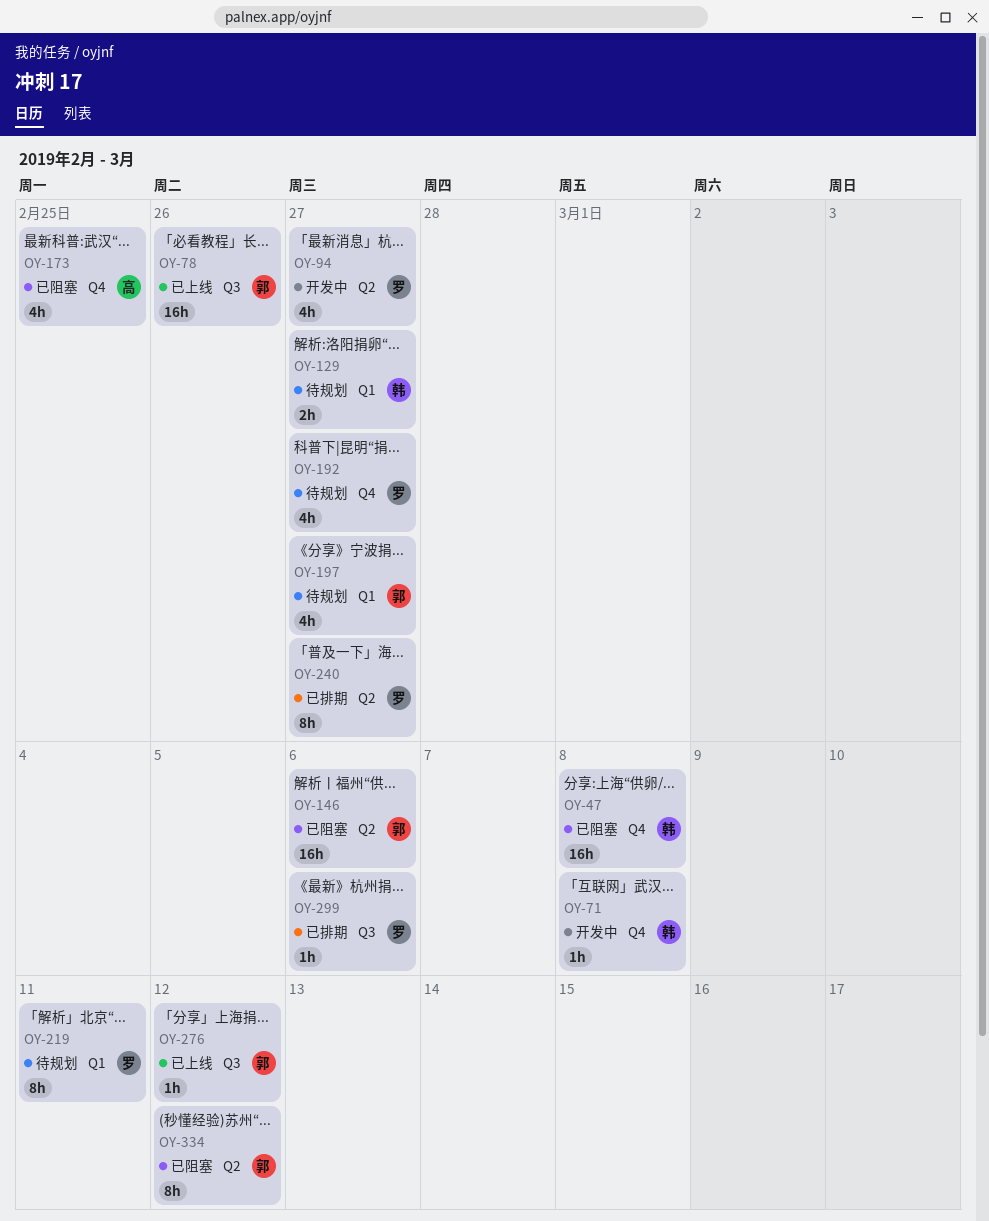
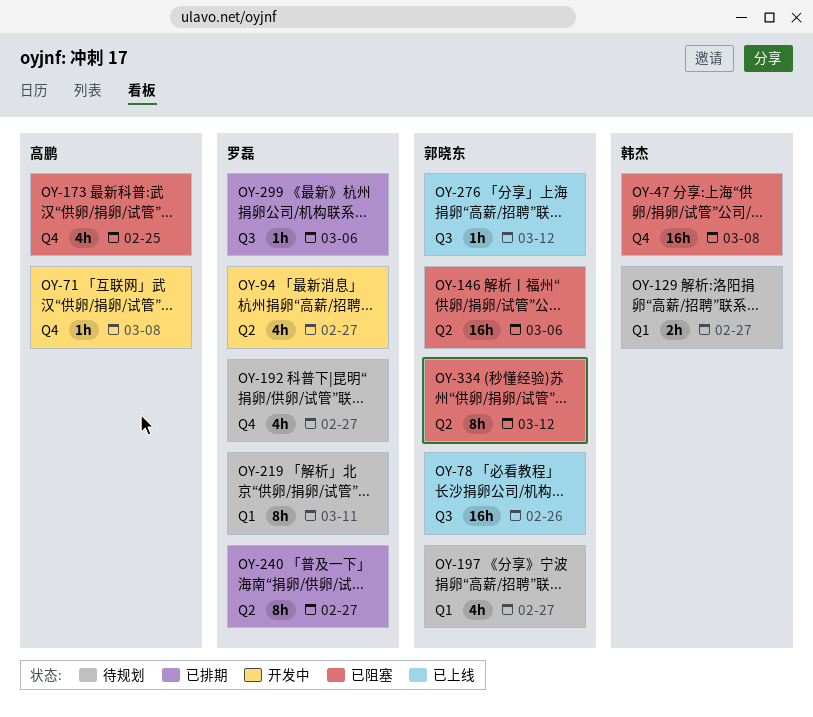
OY-71, owner: 韩杰 -> 高鹏

